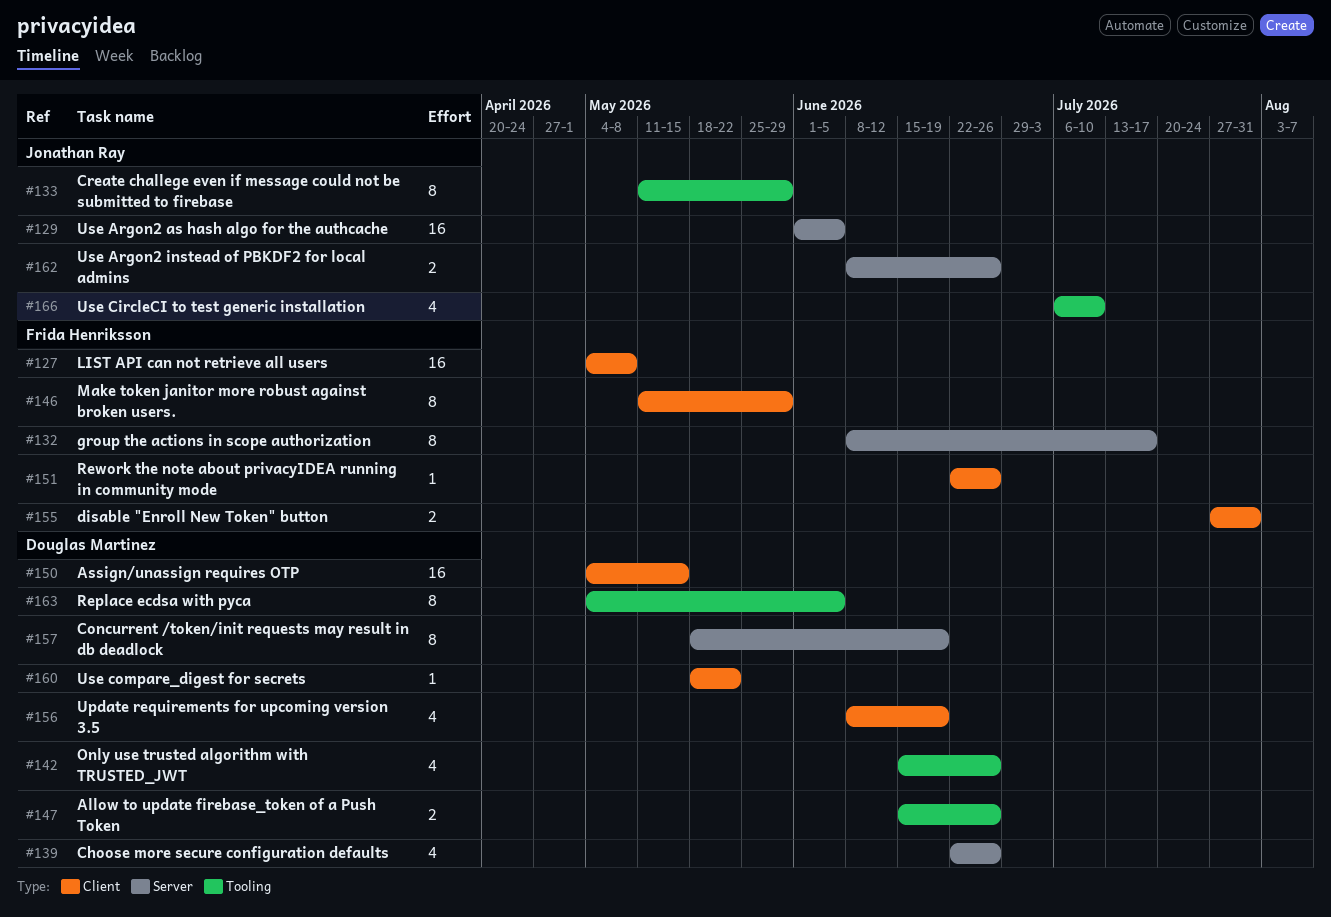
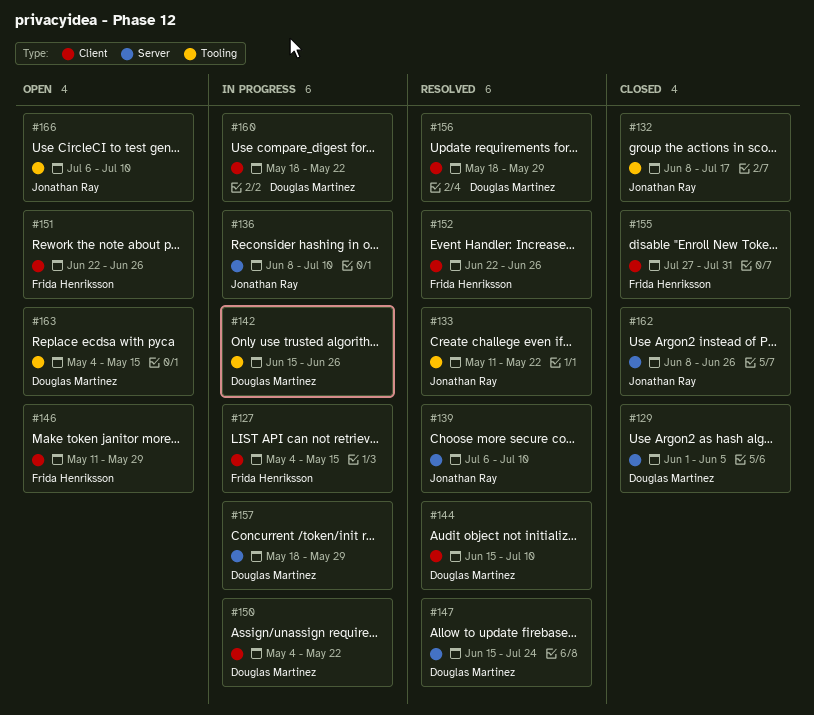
#127, due: May 8 -> May 15
#129, owner: Jonathan Ray -> Douglas Martinez
#132, owner: Frida Henriksson -> Jonathan Ray
#132, label: Server -> Tooling
#133, due: May 29 -> May 22
#136: none -> present
#139, owner: Douglas Martinez -> Jonathan Ray
#139, start: Jun 22 -> Jul 6
#139, due: Jun 26 -> Jul 10
#144: none -> present
#147, label: Tooling -> Server
#147, due: Jun 26 -> Jul 24
#150, due: May 15 -> May 22
#152: none -> present
#156, start: Jun 8 -> May 18
#156, due: Jun 19 -> May 29
#157, due: Jun 19 -> May 29
#163, due: Jun 5 -> May 15

